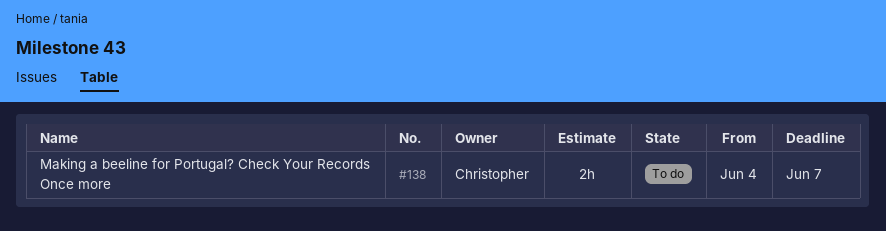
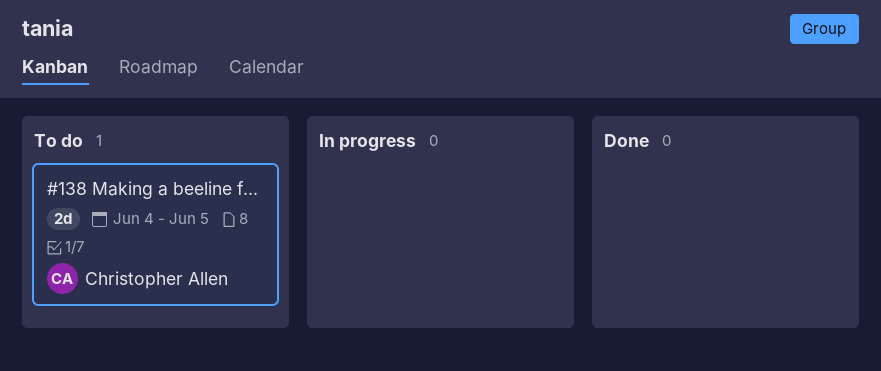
#138, estimate: 2h -> 2d
#138, due: Jun 7 -> Jun 5

